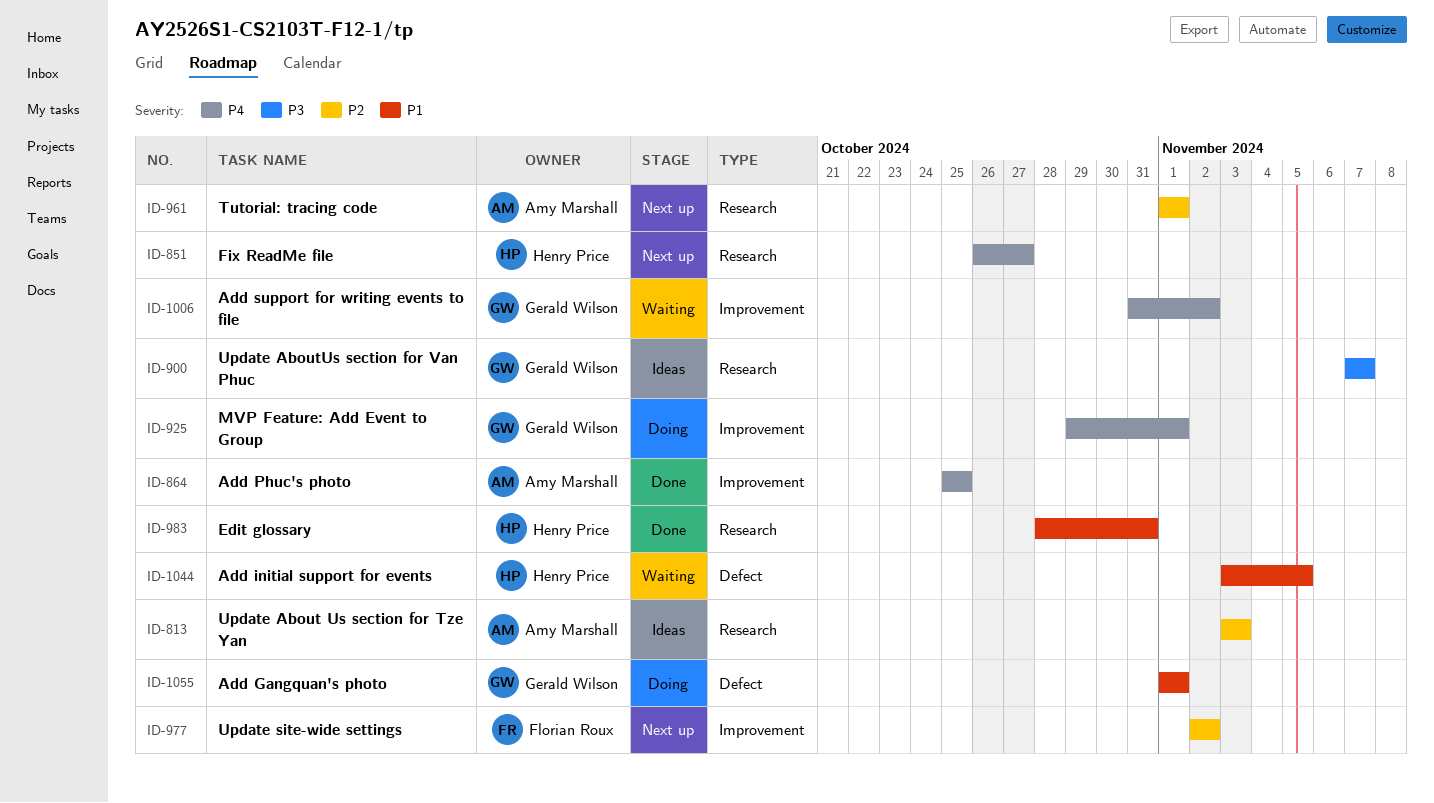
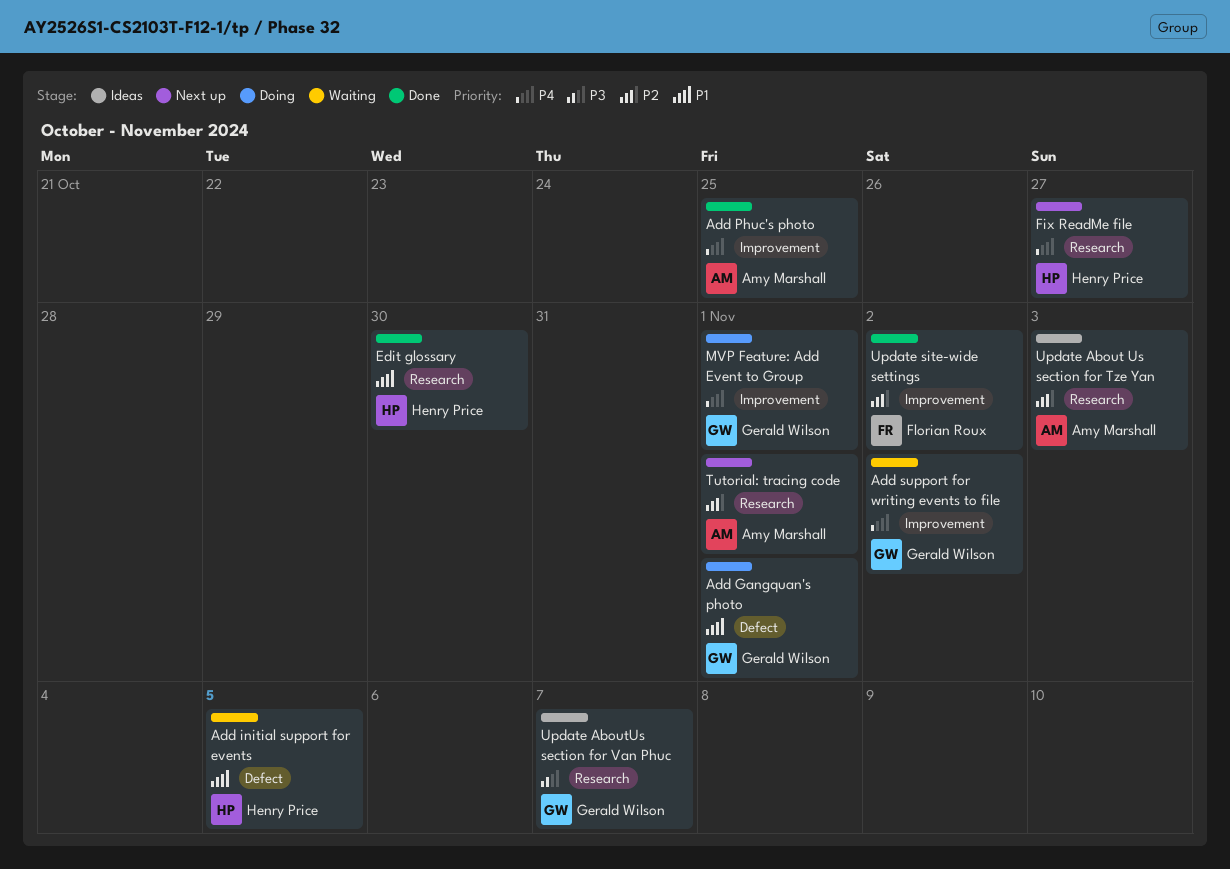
Edit glossary, due: Oct 31 -> Oct 30
Update site-wide settings, status: Next up -> Done

